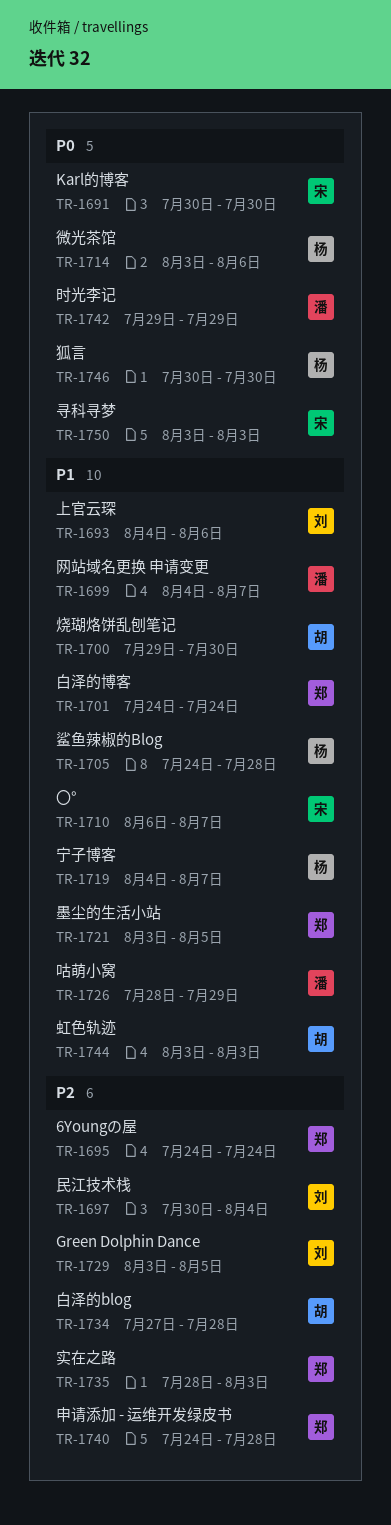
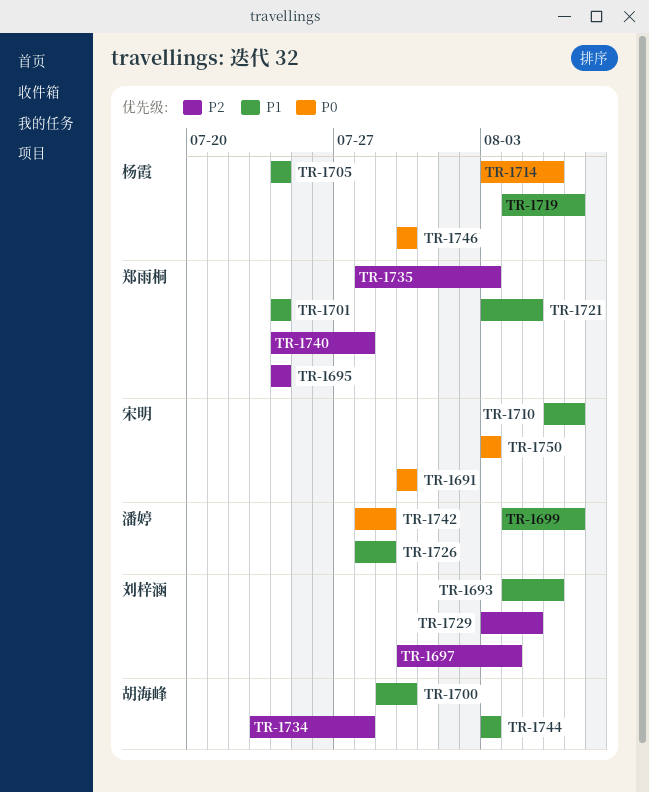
TR-1705, due: Jul 28 -> Jul 24
TR-1734, start: Jul 27 -> Jul 23
TR-1742, start: Jul 29 -> Jul 28

